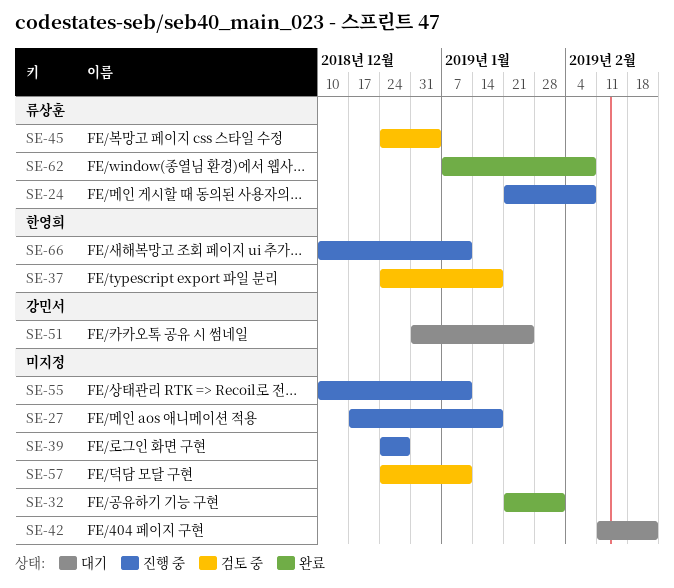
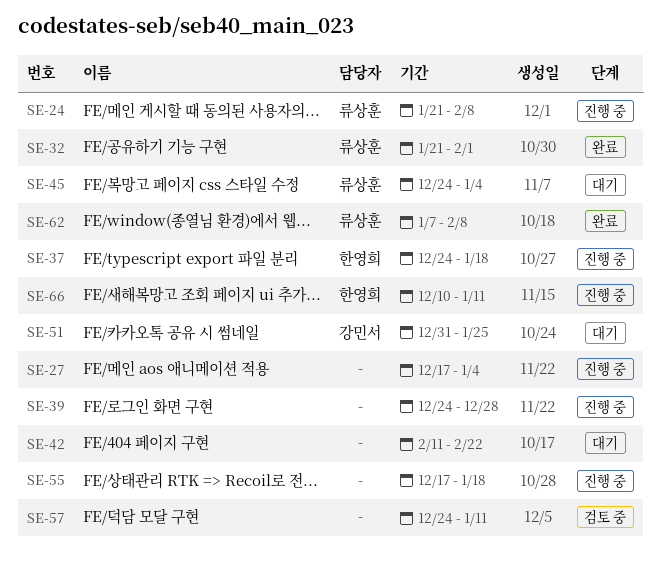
SE-27, due: Jan 18 -> Jan 4
SE-32, owner: none -> 류상훈
SE-37, status: 검토 중 -> 진행 중
SE-45, status: 검토 중 -> 대기
SE-55, start: Dec 10 -> Dec 17
SE-55, due: Jan 11 -> Jan 18

